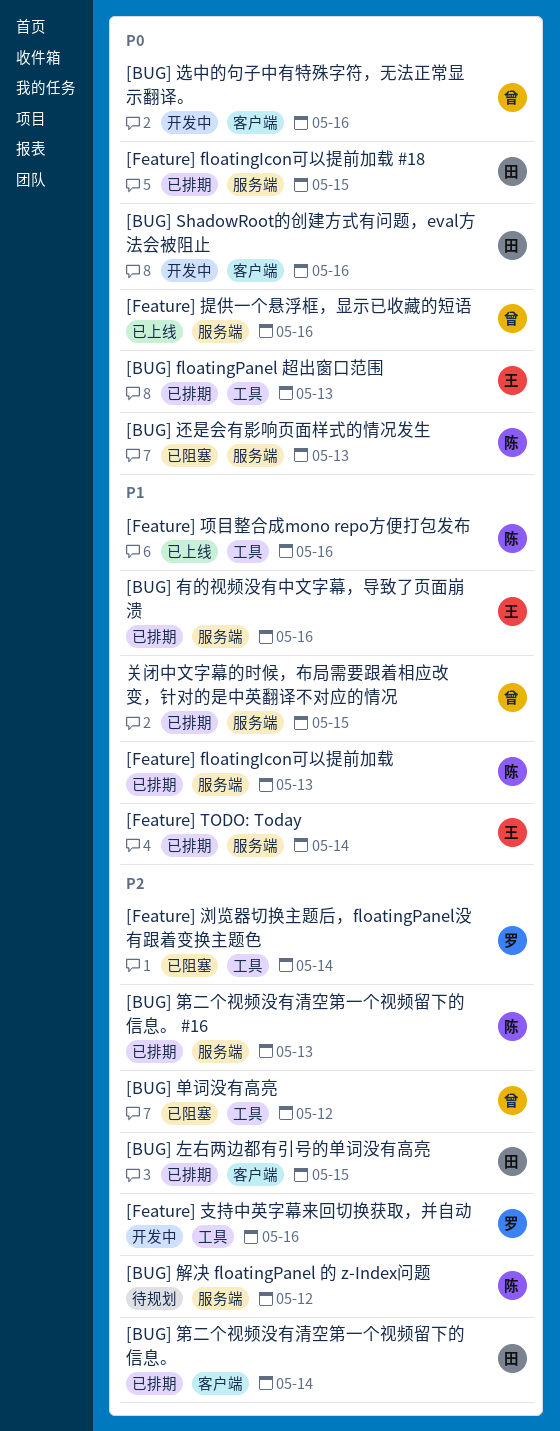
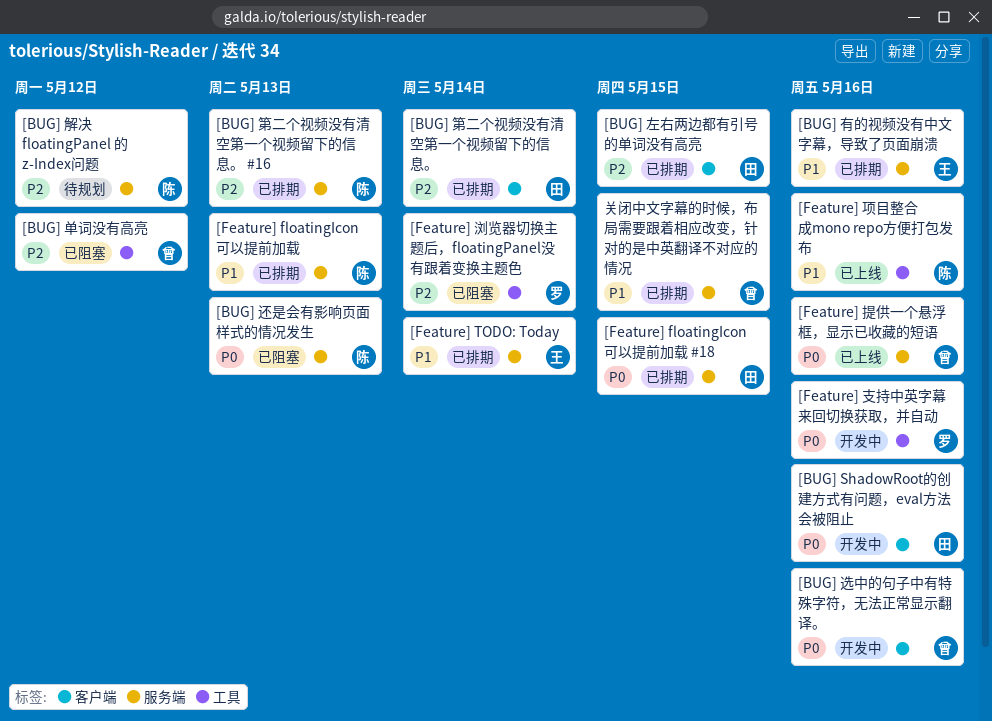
[BUG] floatingPanel 超出窗口范围: present -> none
[Feature] 支持中英字幕来回切换获取，并自动, priority: P2 -> P0

